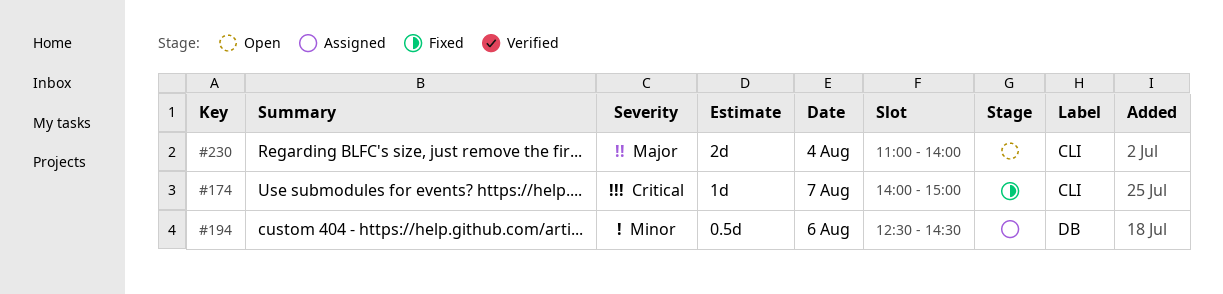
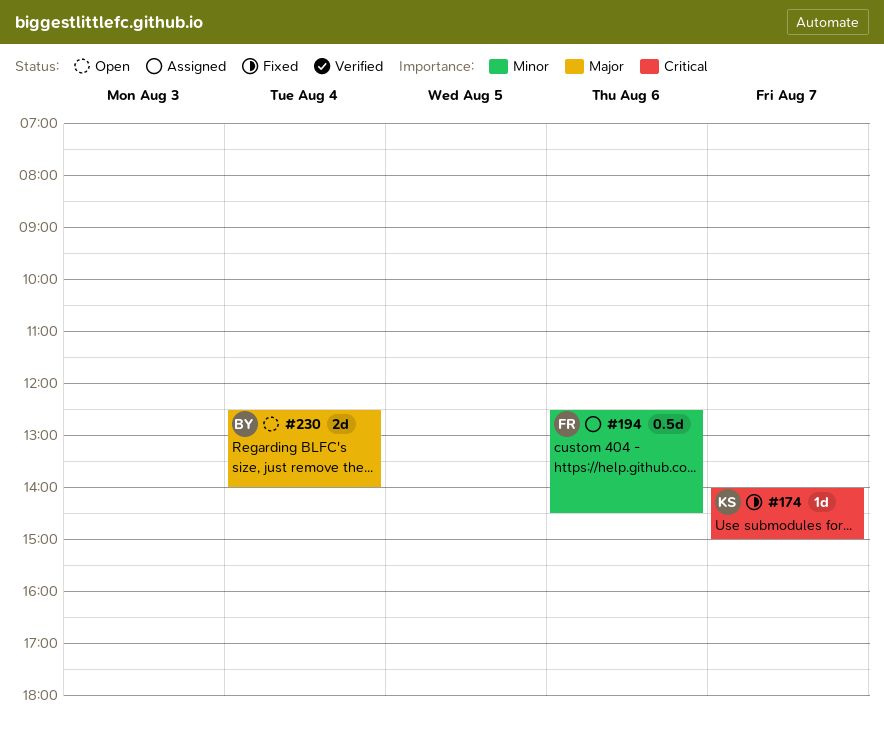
#230, begins: 11:00 -> 12:30

